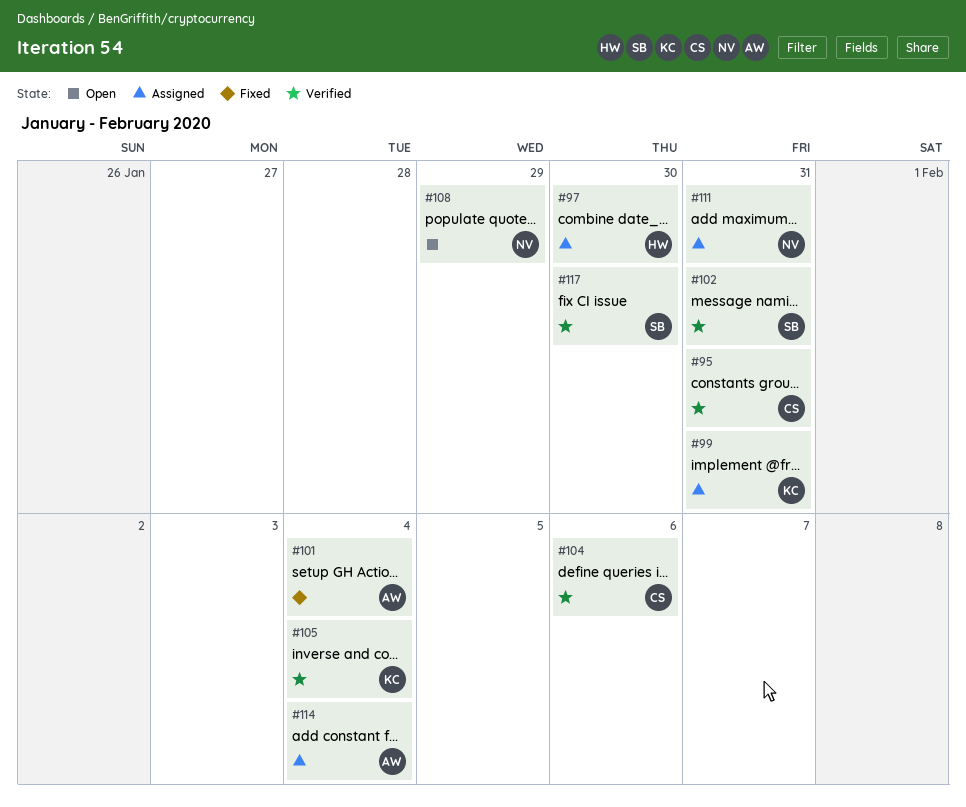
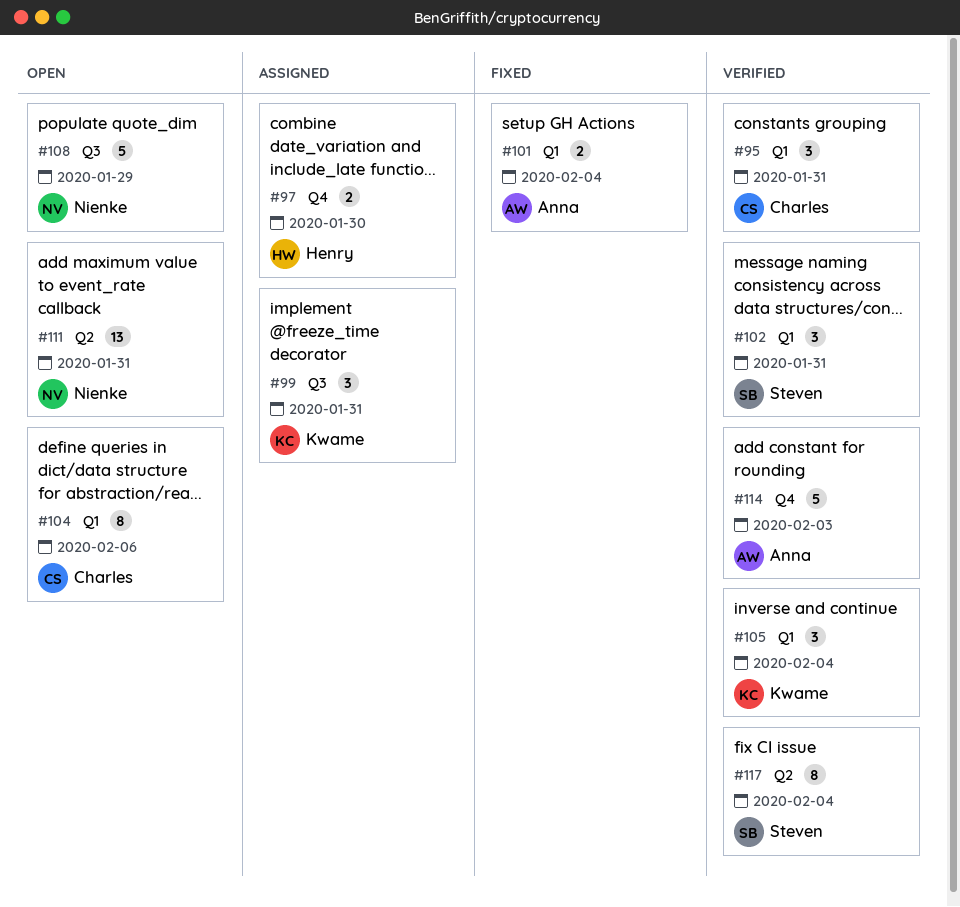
#104, status: Verified -> Open
#111, status: Assigned -> Open
#114, status: Assigned -> Verified
#114, due: Feb 4 -> Feb 3
#117, due: Jan 30 -> Feb 4

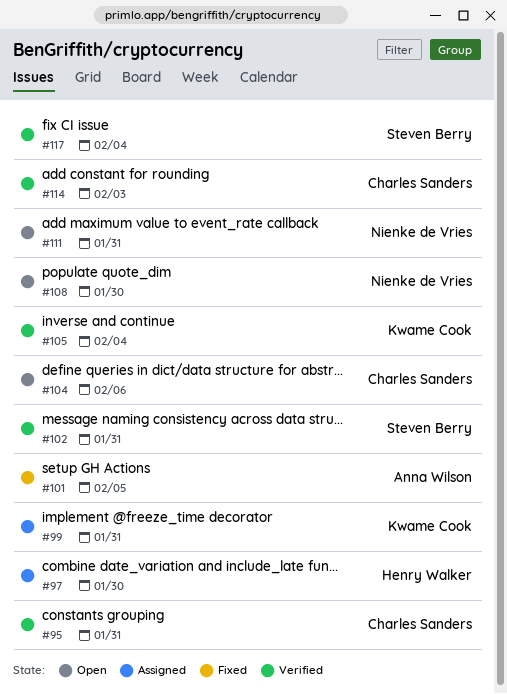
#101, due: Feb 4 -> Feb 5
#108, due: Jan 29 -> Jan 30
#114, owner: Anna Wilson -> Charles Sanders

